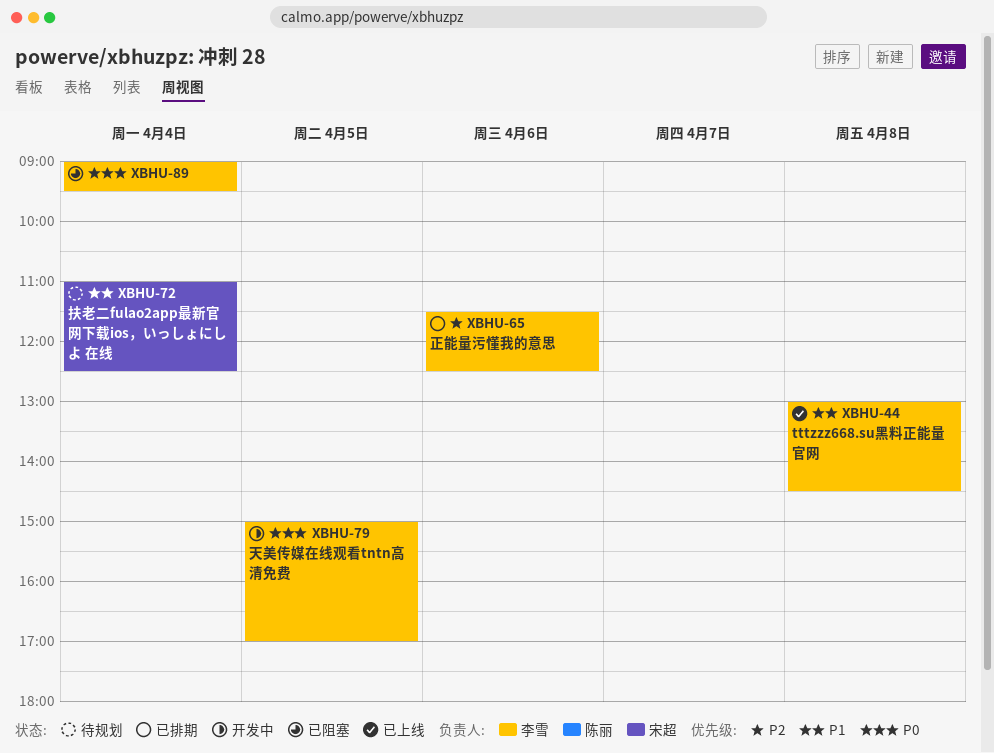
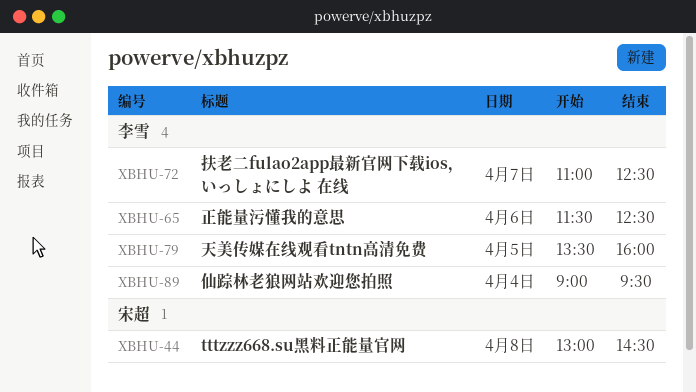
XBHU-44, owner: 李雪 -> 宋超
XBHU-72, owner: 宋超 -> 李雪
XBHU-72, day: Apr 4 -> Apr 7
XBHU-79, begins: 15:00 -> 13:30
XBHU-79, ends: 17:00 -> 16:00

